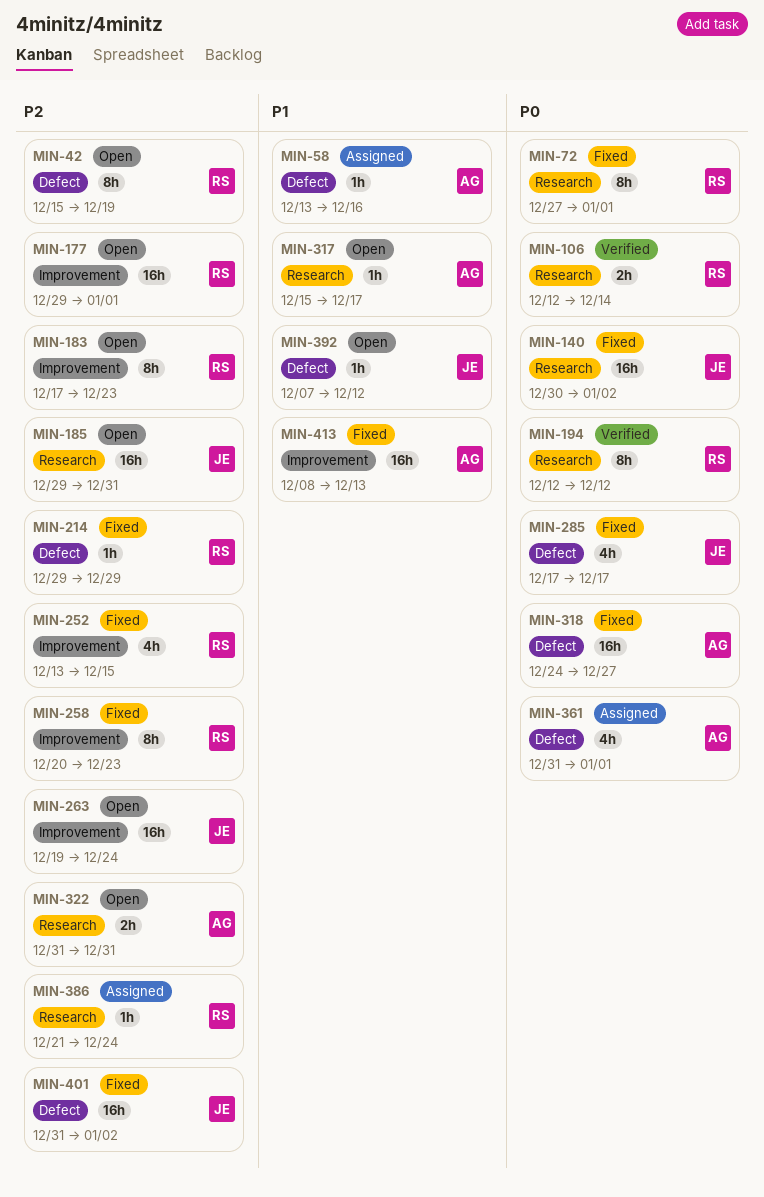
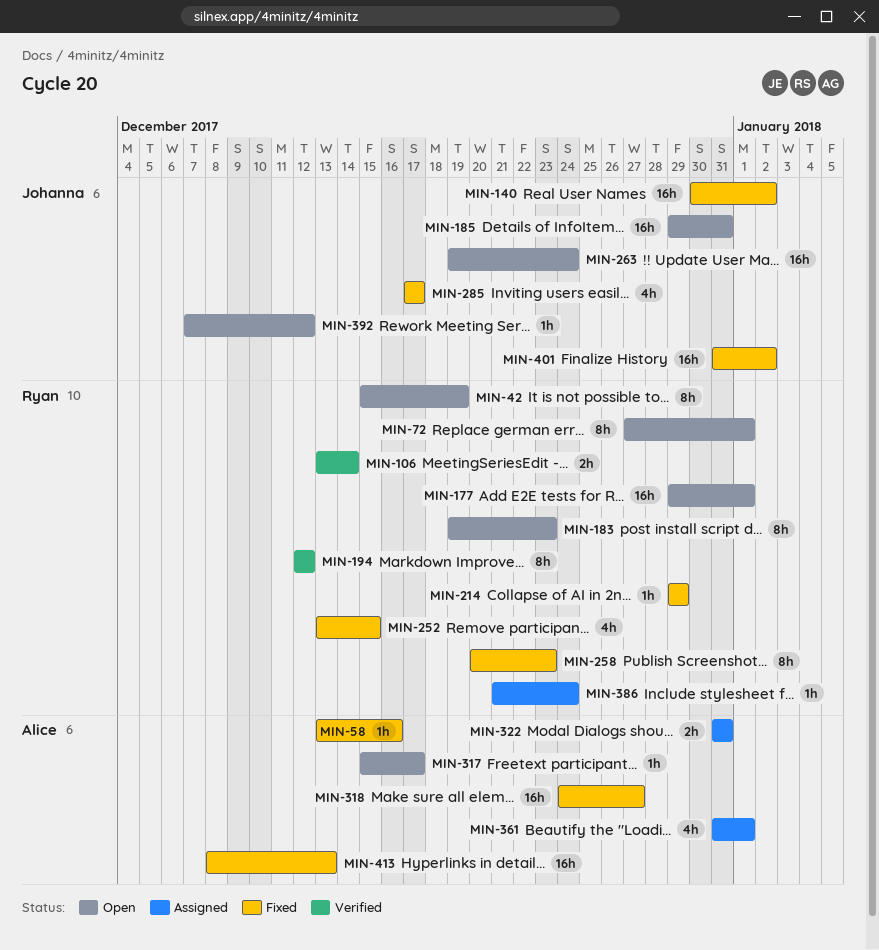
MIN-58, status: Assigned -> Fixed
MIN-72, status: Fixed -> Open
MIN-106, start: Dec 12 -> Dec 13
MIN-183, start: Dec 17 -> Dec 19
MIN-322, status: Open -> Assigned

